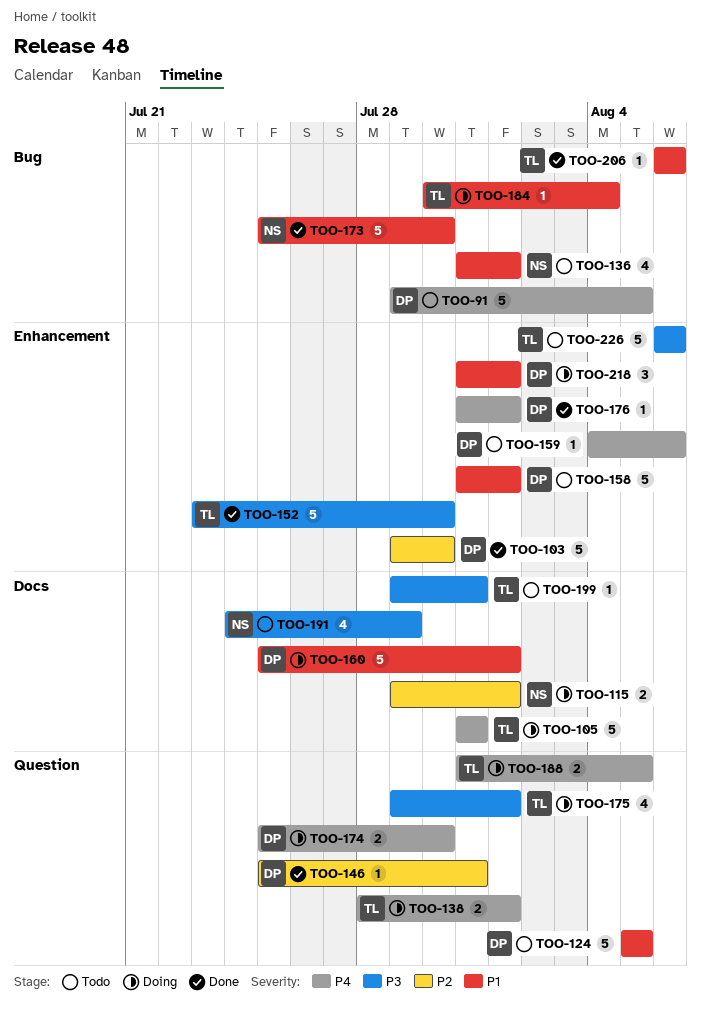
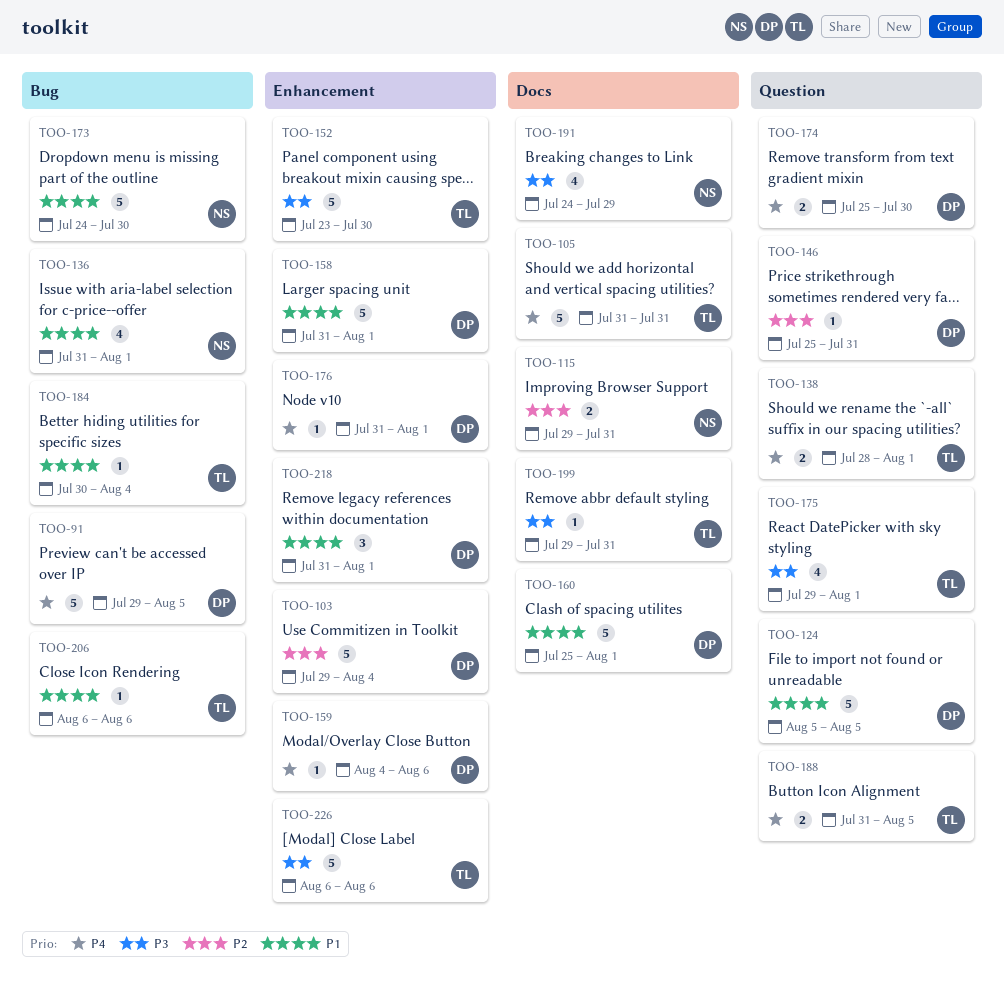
TOO-103, due: Jul 30 -> Aug 4
TOO-115, due: Aug 1 -> Jul 31
TOO-173, start: Jul 25 -> Jul 24

